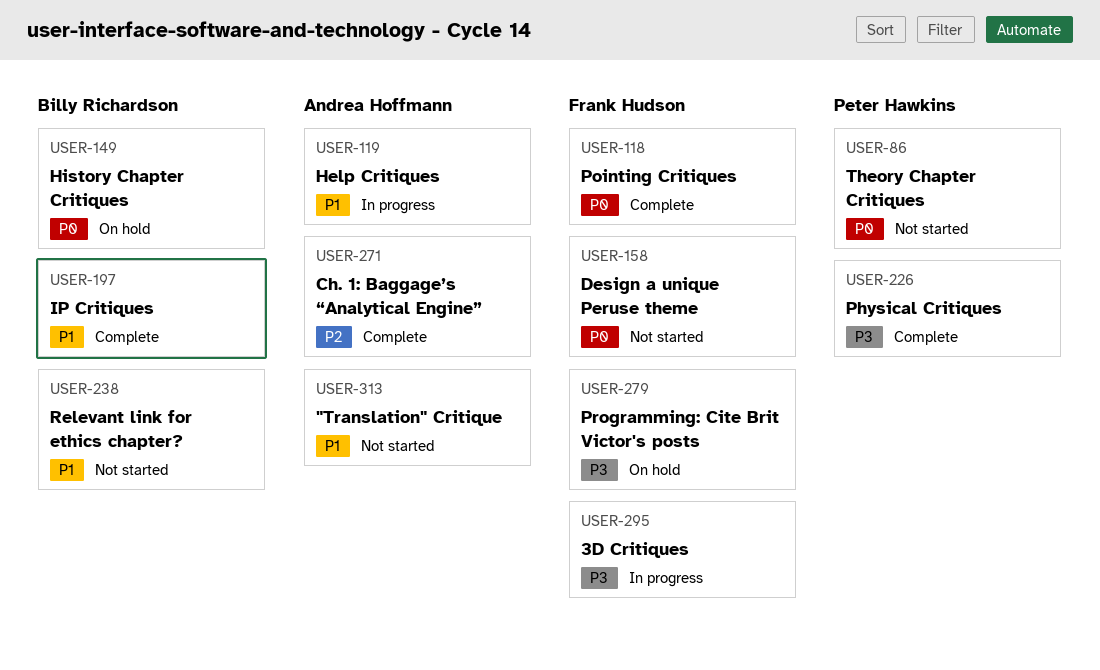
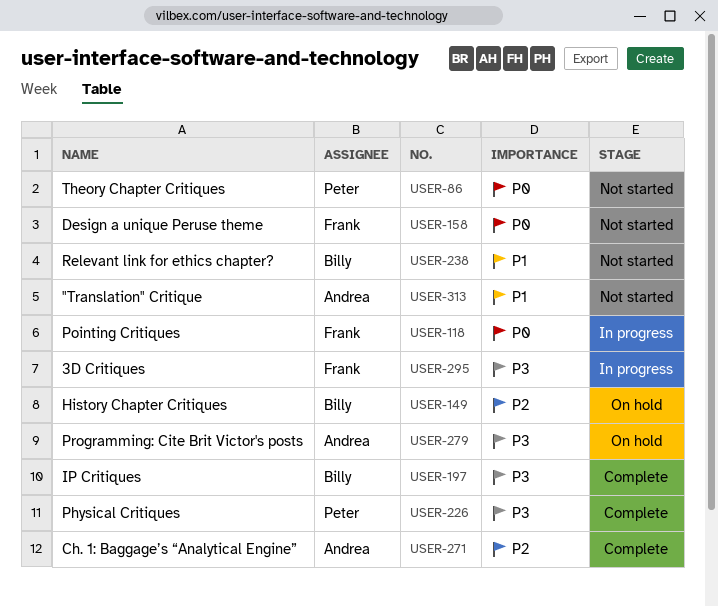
USER-118, status: Complete -> In progress
USER-119: present -> none
USER-149, priority: P0 -> P2
USER-197, priority: P1 -> P3
USER-279, owner: Frank Hudson -> Andrea Hoffmann

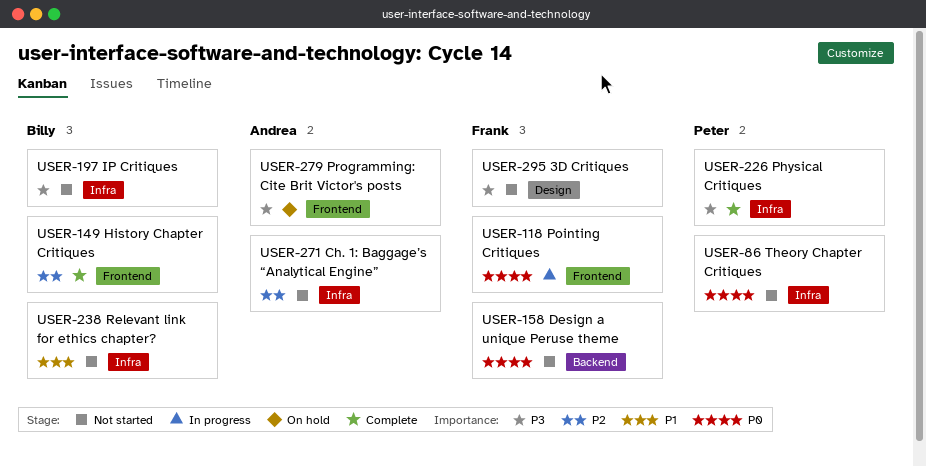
USER-149, status: On hold -> Complete
USER-197, status: Complete -> Not started
USER-271, status: Complete -> Not started
USER-295, status: In progress -> Not started
USER-313: present -> none

